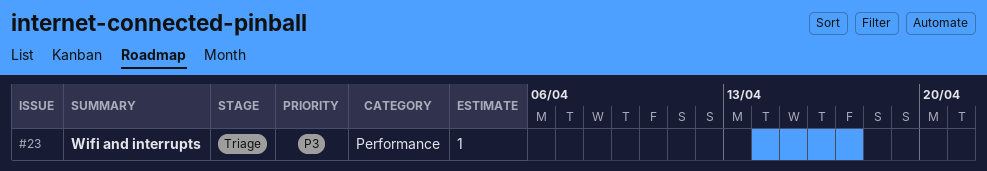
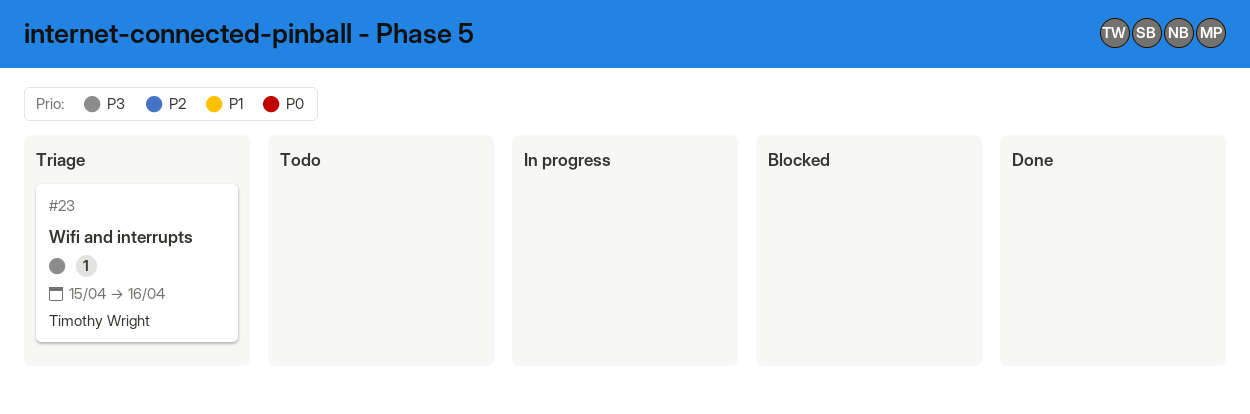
#23, start: Apr 14 -> Apr 15
#23, due: Apr 17 -> Apr 16

